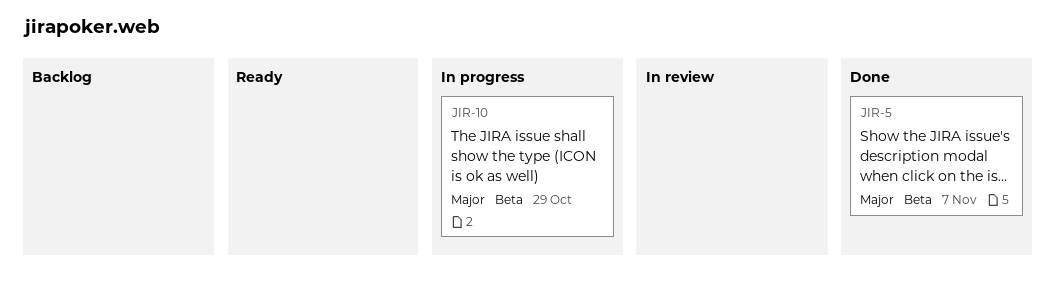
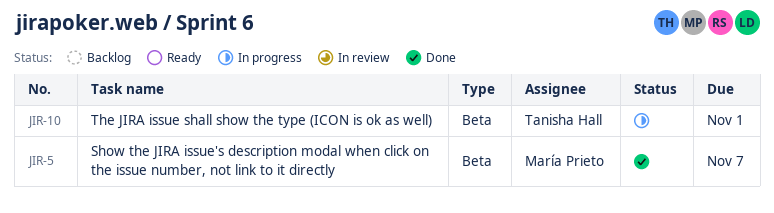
JIR-10, due: Oct 29 -> Nov 1

